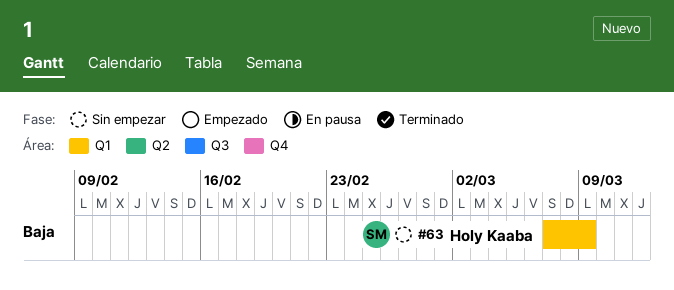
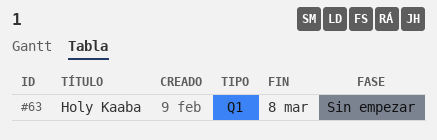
#63, due: Mar 9 -> Mar 8

